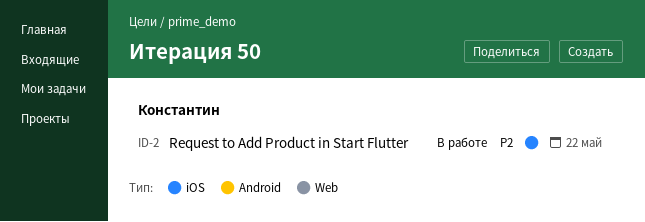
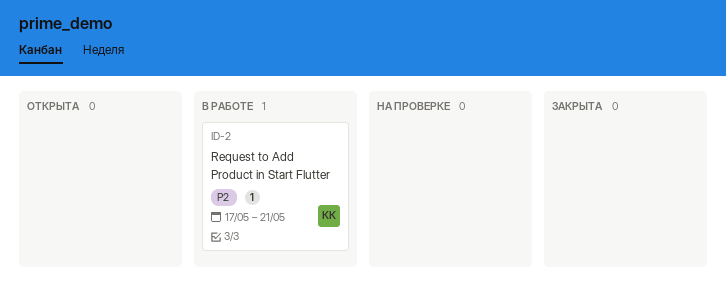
ID-2, due: May 22 -> May 21

